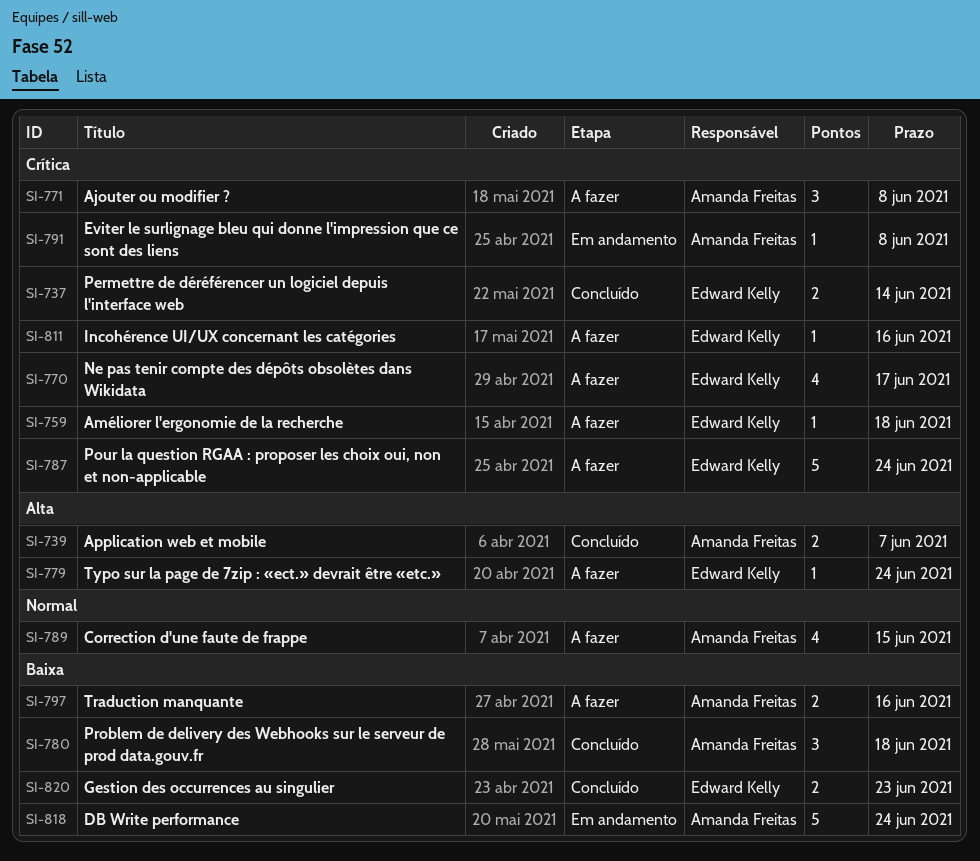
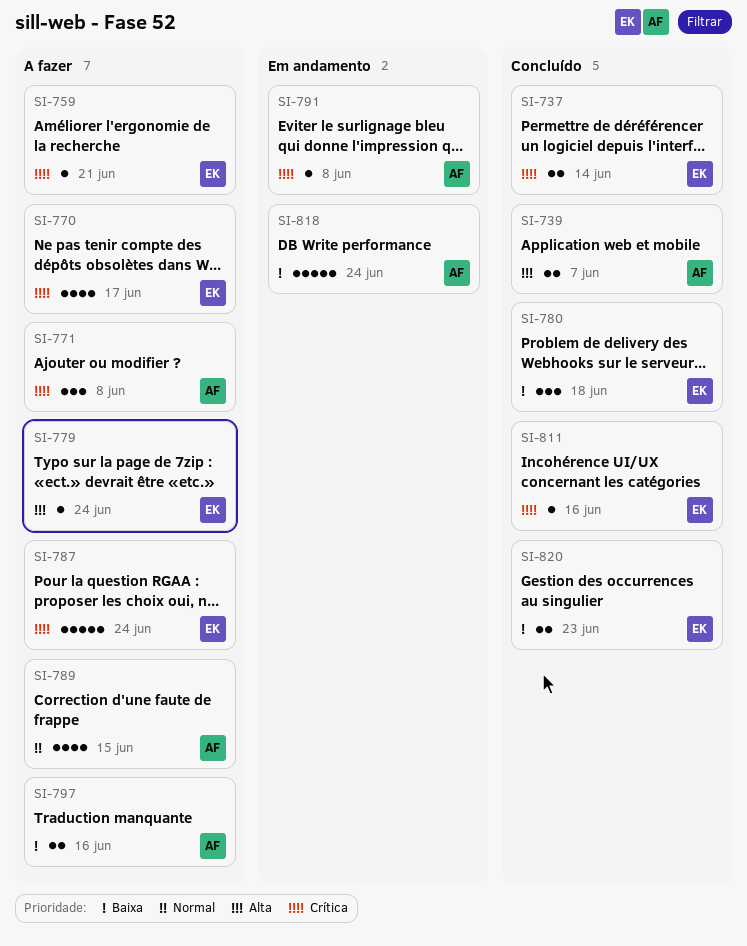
SI-759, due: Jun 18 -> Jun 21
SI-780, owner: Amanda Freitas -> Edward Kelly
SI-811, status: A fazer -> Concluído

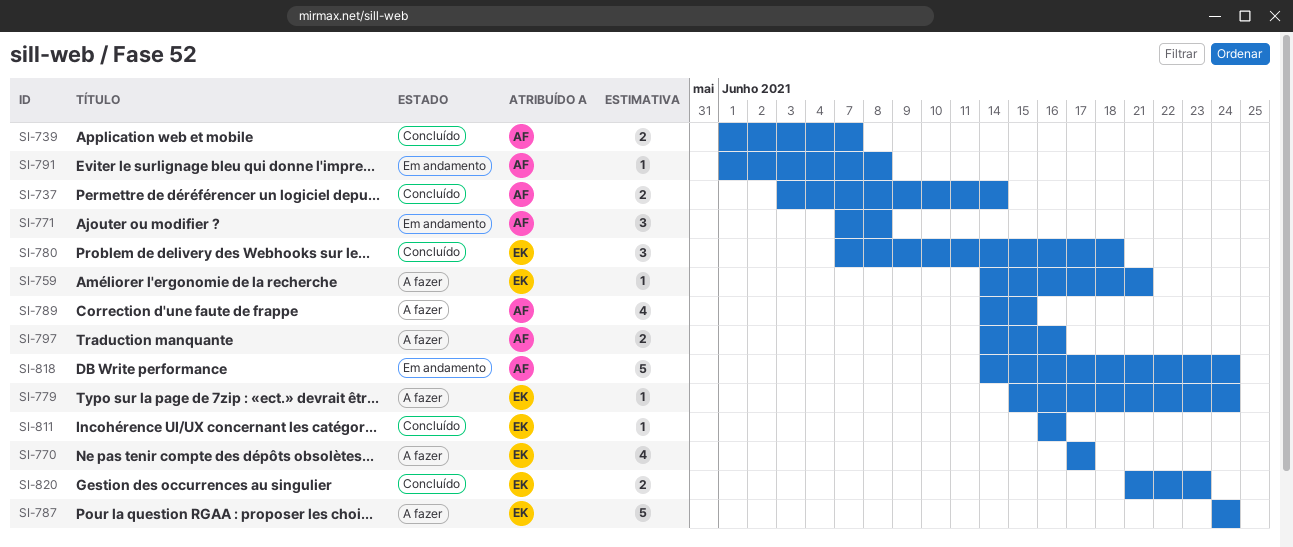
SI-737, owner: EK -> AF
SI-771, status: A fazer -> Em andamento

